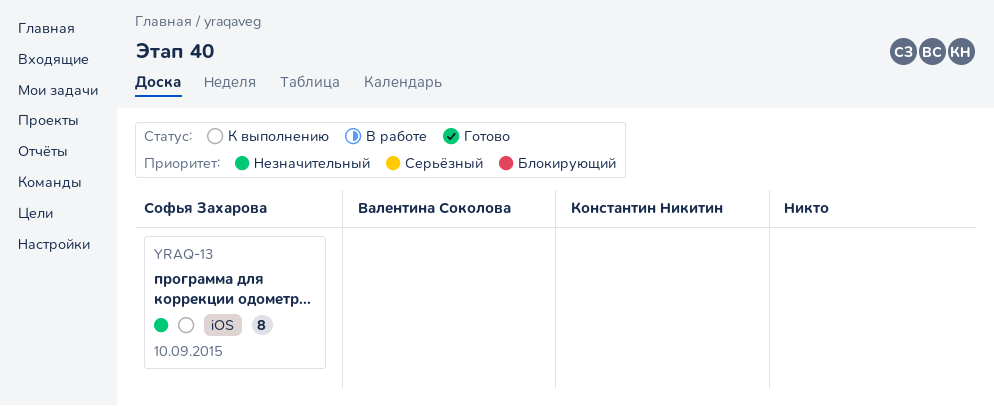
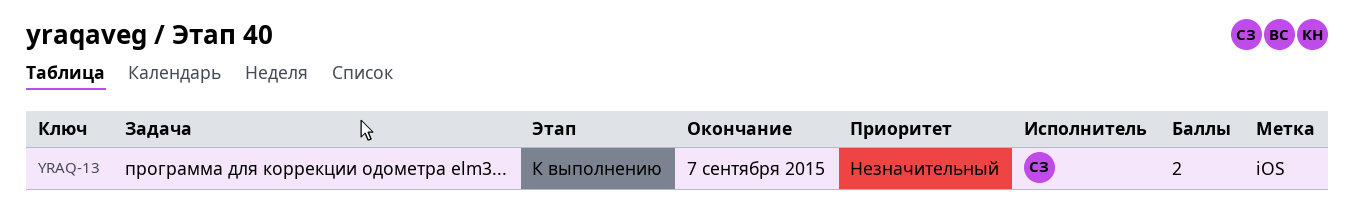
YRAQ-13, estimate: 8 -> 2
YRAQ-13, due: Sep 10 -> Sep 7

